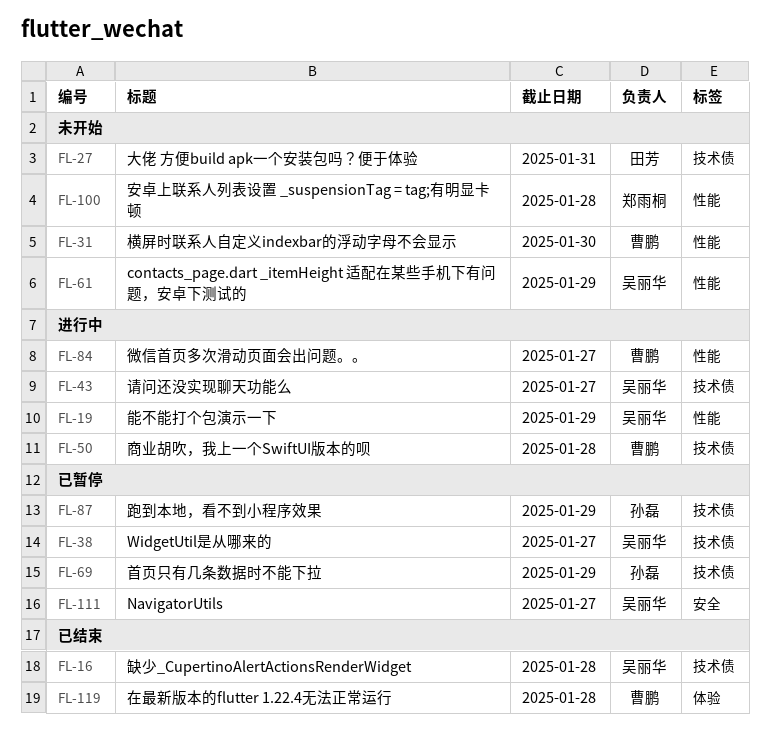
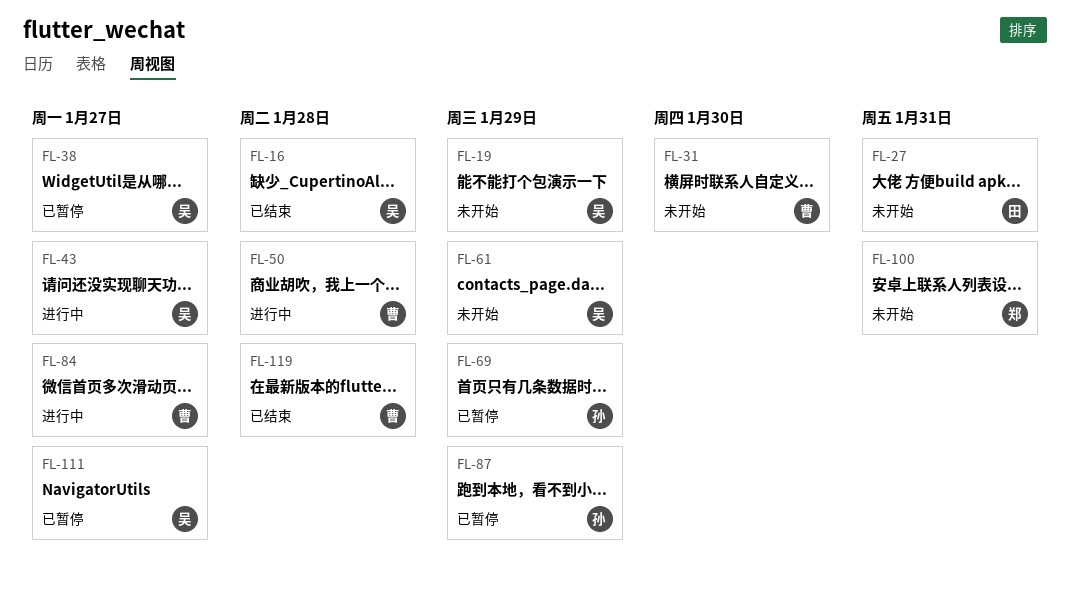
FL-19, status: 进行中 -> 未开始
FL-100, due: Jan 28 -> Jan 31

